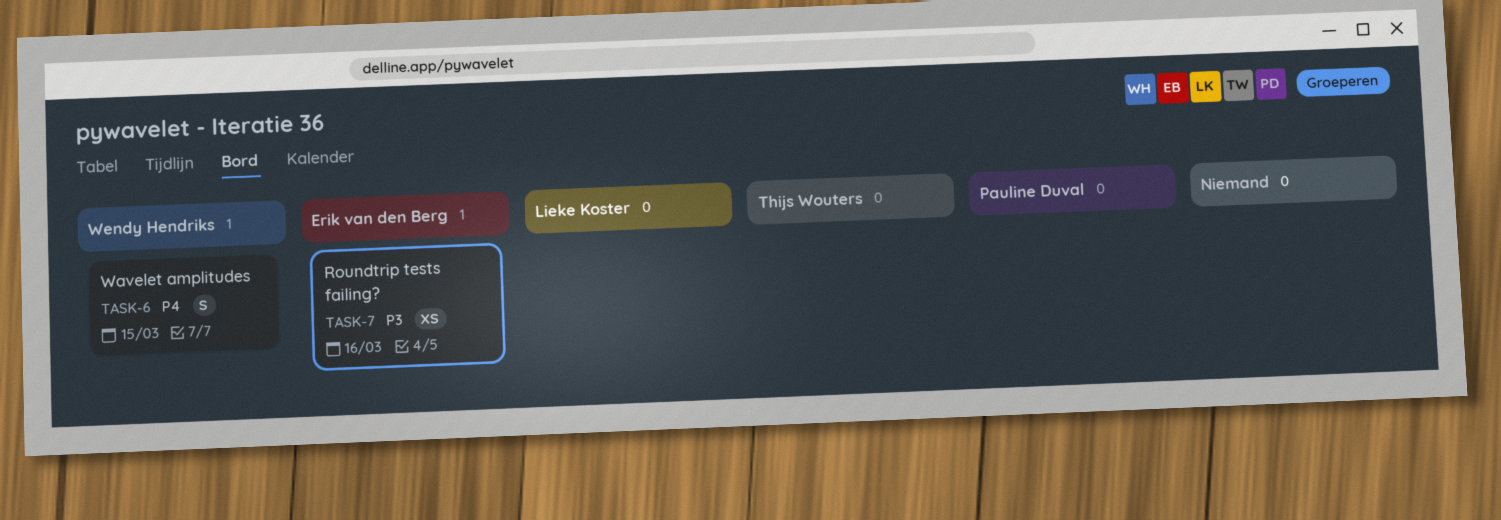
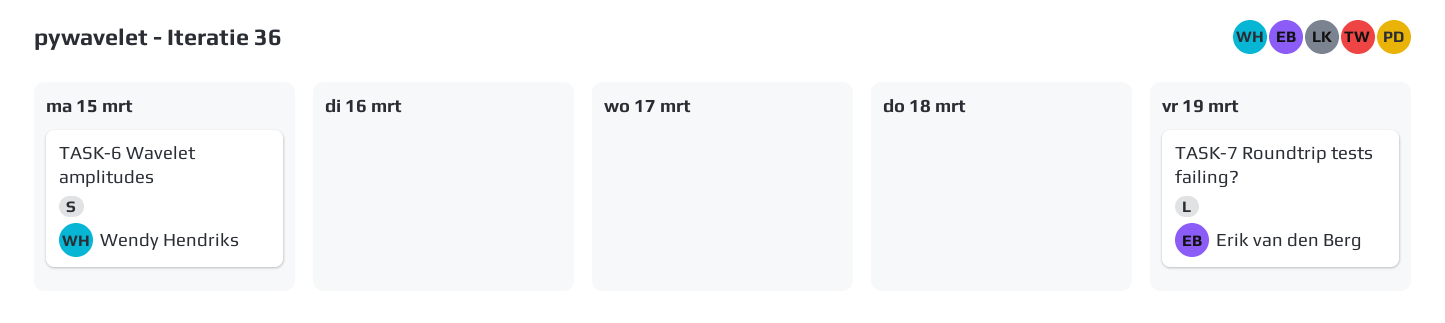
TASK-7, estimate: XS -> L
TASK-7, due: Mar 16 -> Mar 19

